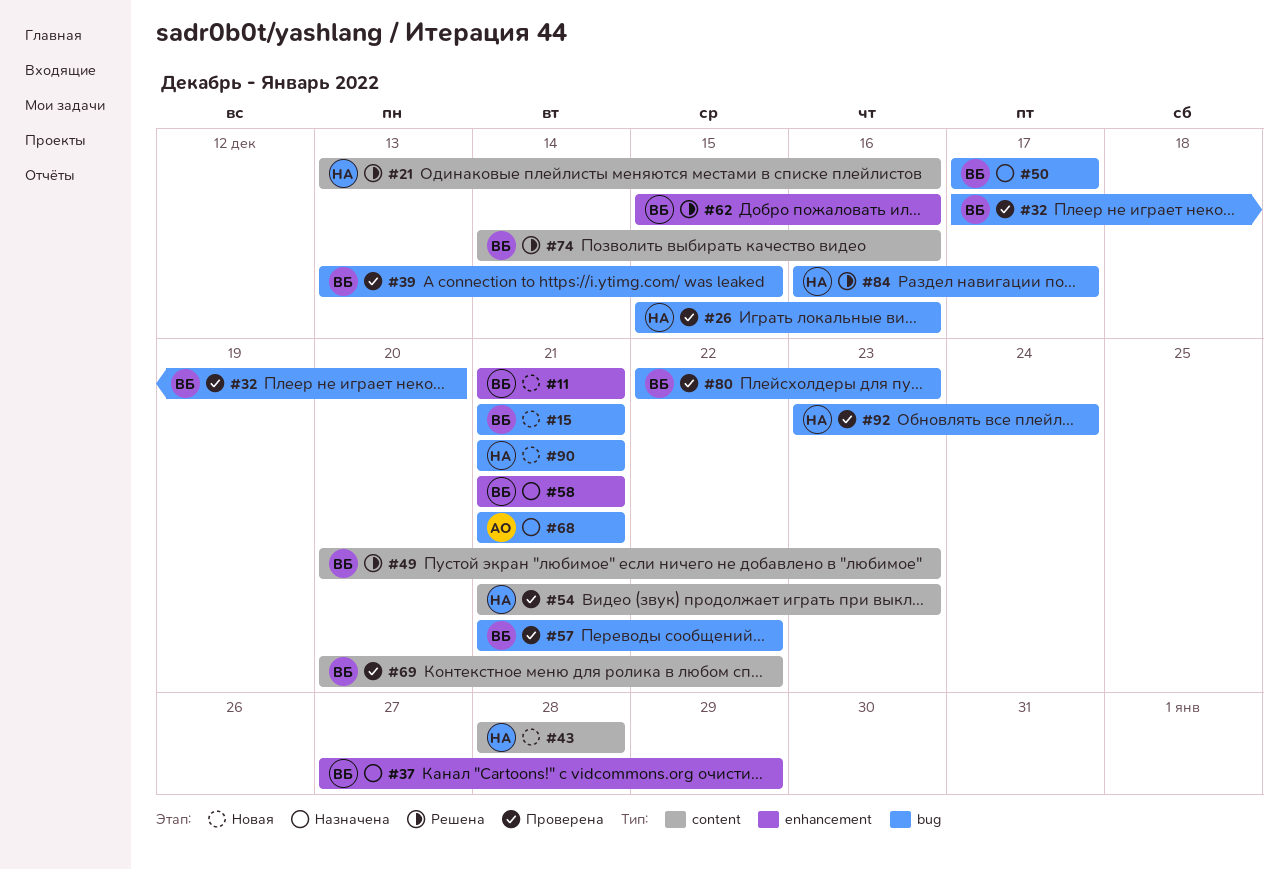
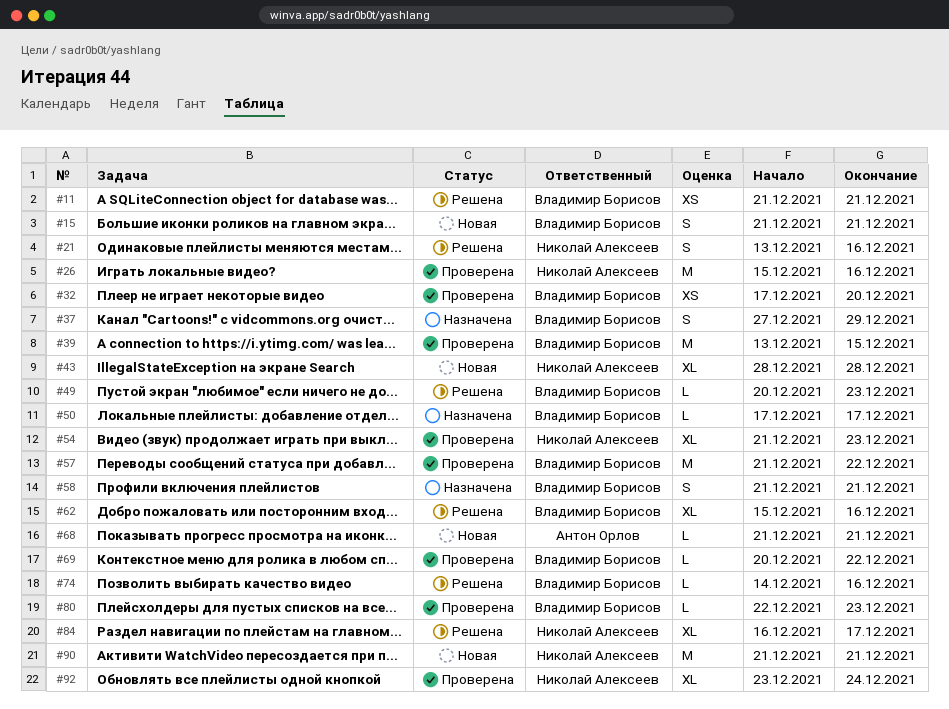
#11, status: Новая -> Решена
#68, status: Назначена -> Новая

